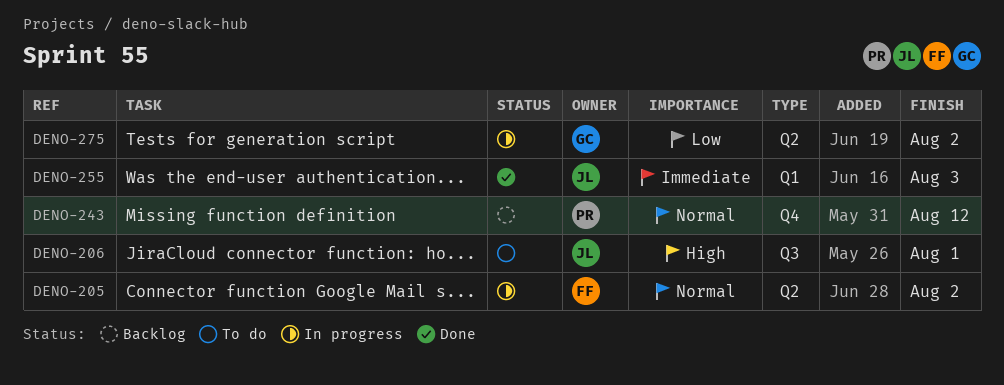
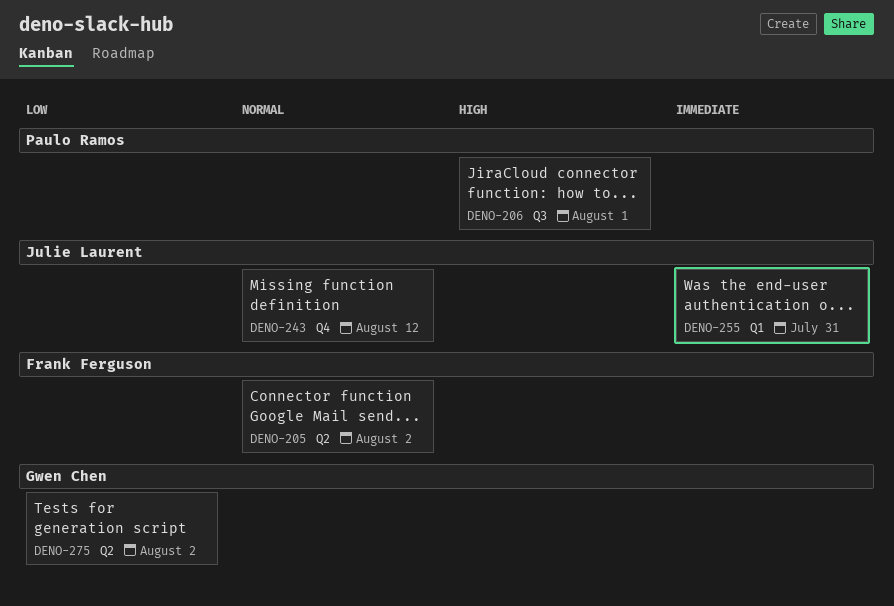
DENO-206, owner: Julie Laurent -> Paulo Ramos
DENO-243, owner: Paulo Ramos -> Julie Laurent
DENO-255, due: Aug 3 -> Jul 31

